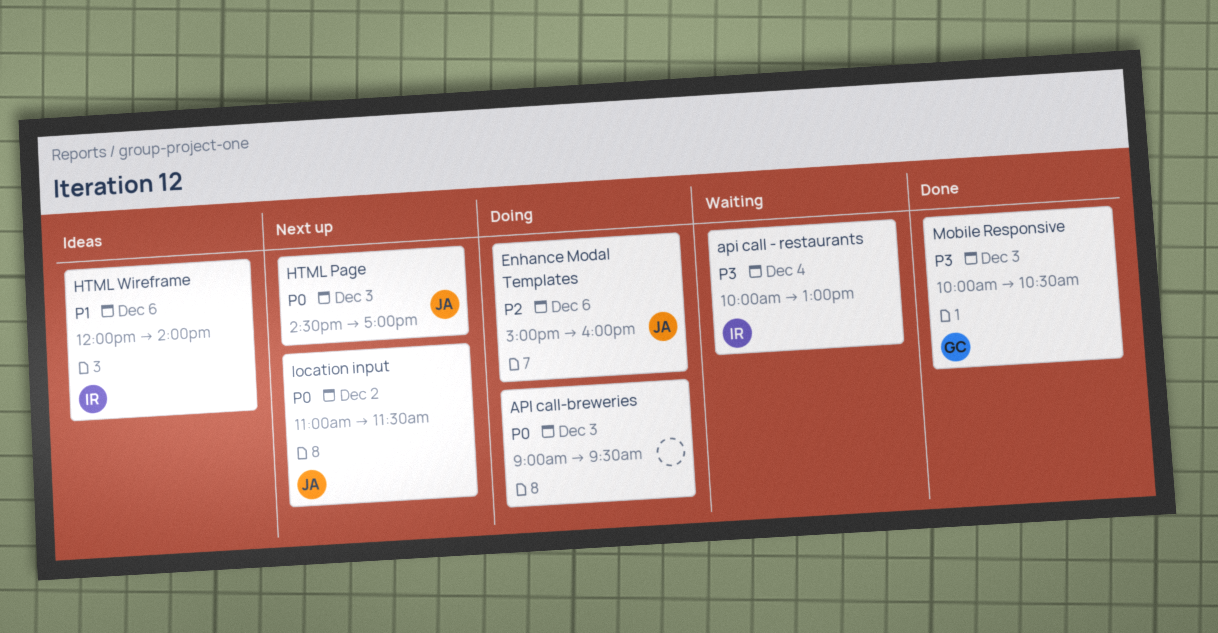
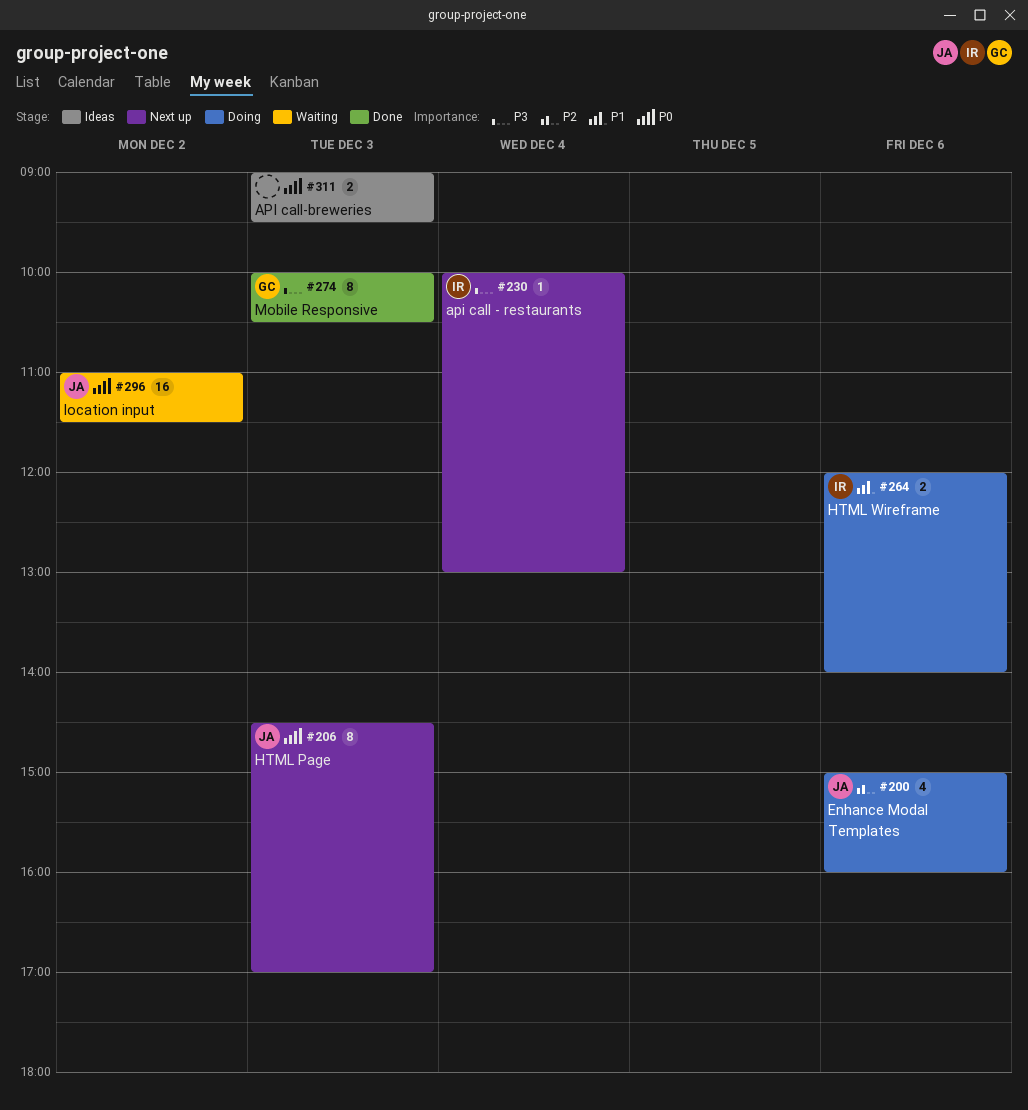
api call - restaurants, status: Waiting -> Next up
API call-breweries, status: Doing -> Ideas
HTML Wireframe, status: Ideas -> Doing
location input, status: Next up -> Waiting

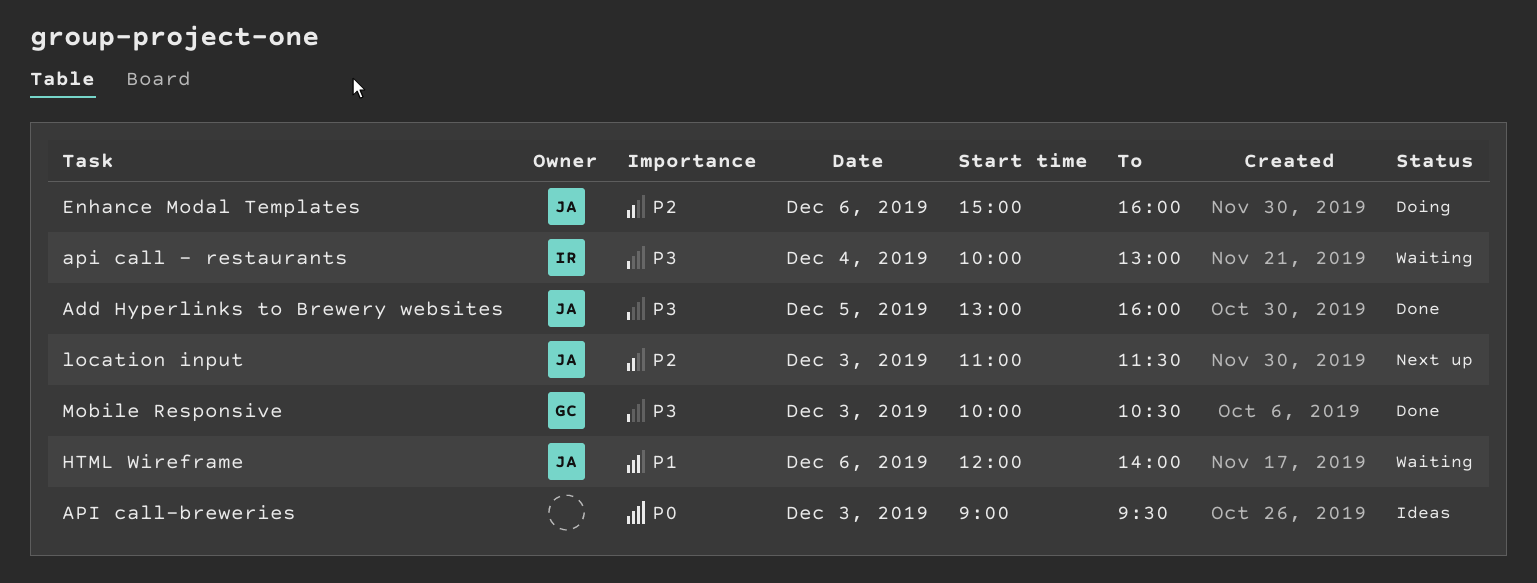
Add Hyperlinks to Brewery websites: none -> present
api call - restaurants, status: Next up -> Waiting
HTML Page: present -> none
HTML Wireframe, status: Doing -> Waiting
HTML Wireframe, owner: IR -> JA
location input, status: Waiting -> Next up
location input, priority: P0 -> P2
location input, day: Dec 2 -> Dec 3

